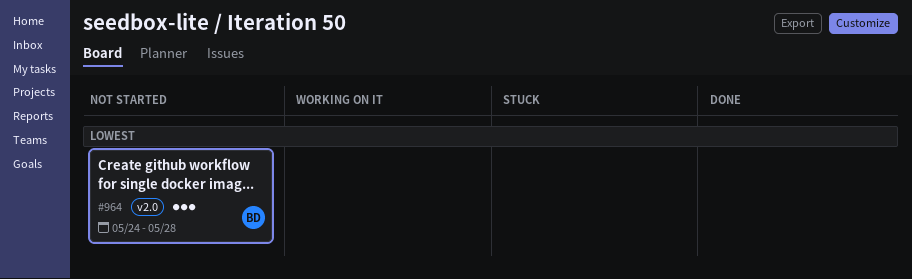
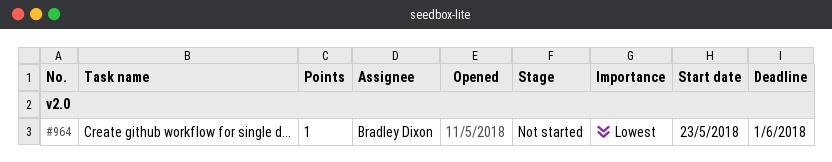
#964, estimate: 3 -> 1
#964, start: May 24 -> May 23
#964, due: May 28 -> Jun 1

